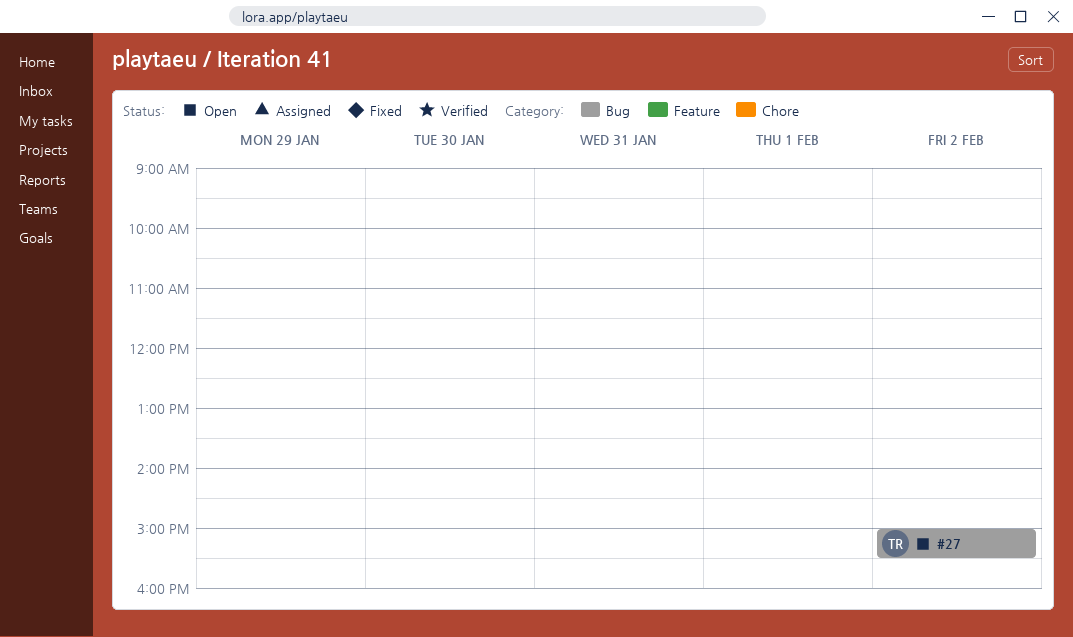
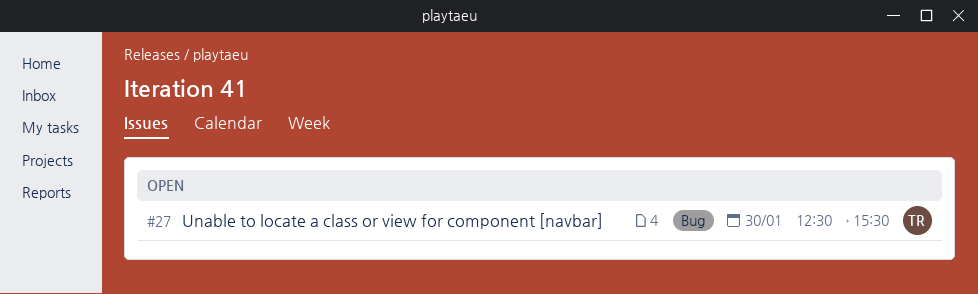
#27, day: Feb 2 -> Jan 30
#27, begins: 15:00 -> 12:30

